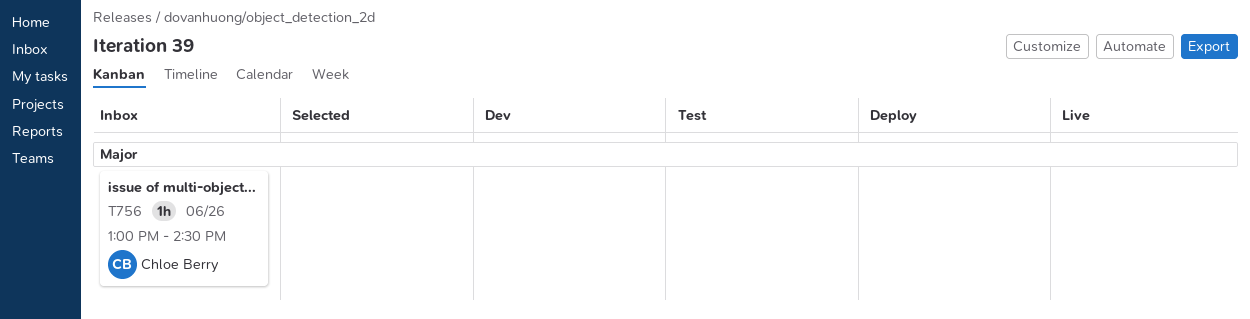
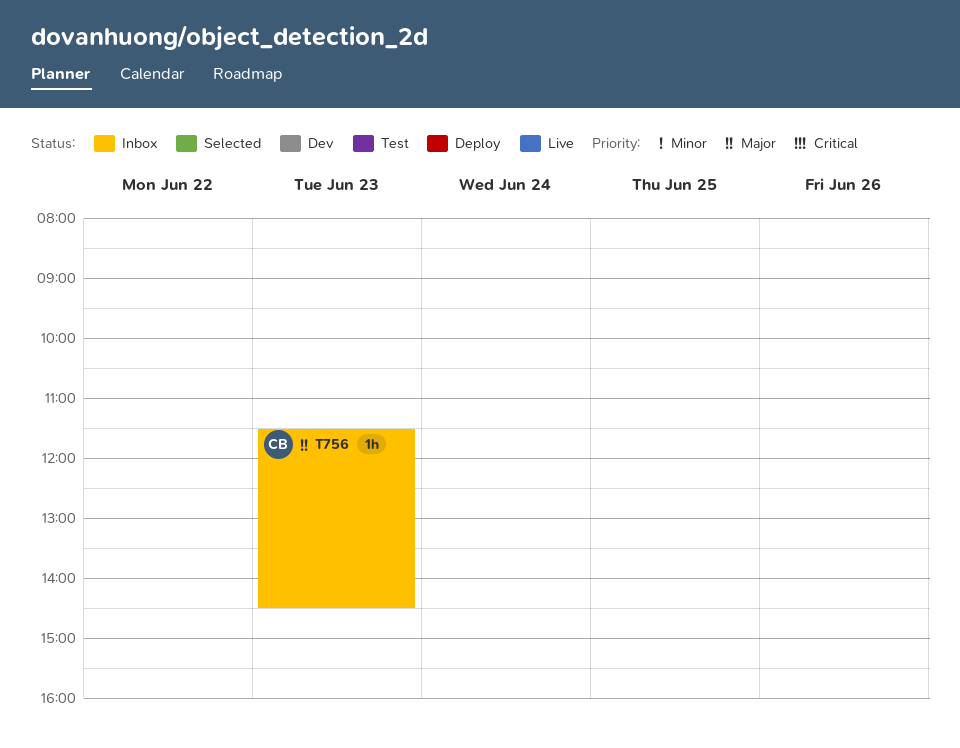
T756, day: Jun 26 -> Jun 23
T756, begins: 13:00 -> 11:30

